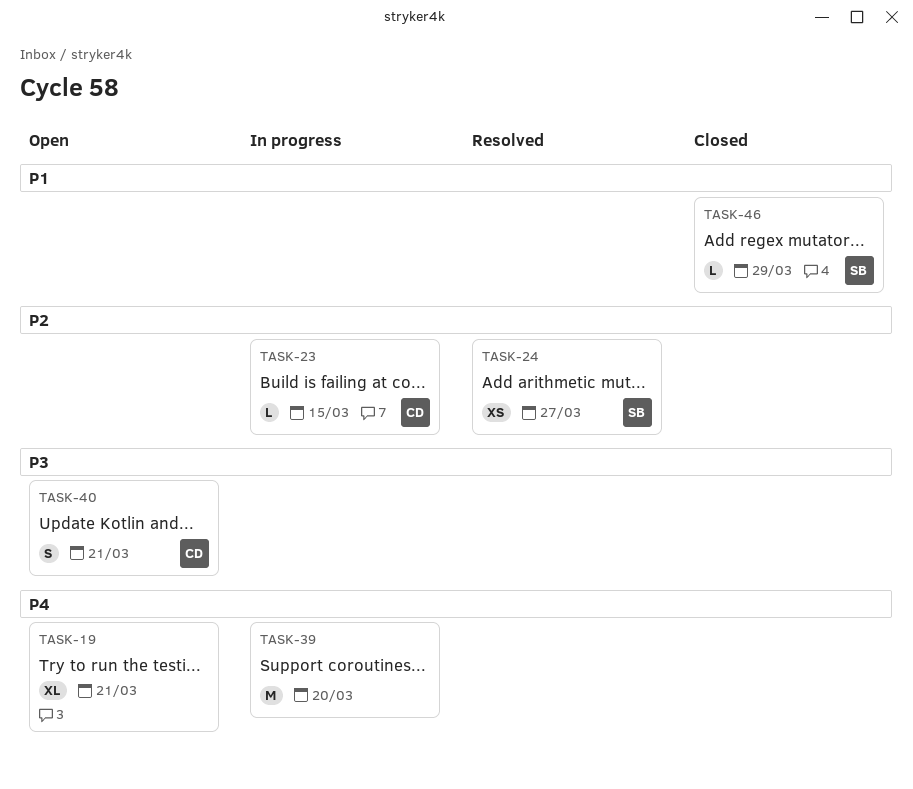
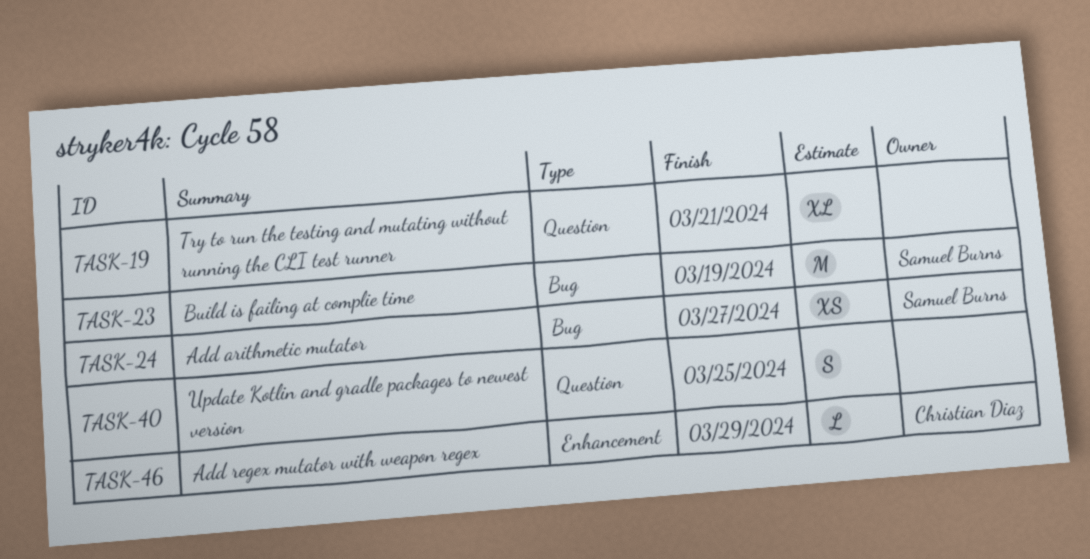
TASK-23, owner: Christian Diaz -> Samuel Burns
TASK-23, estimate: L -> M
TASK-23, due: Mar 15 -> Mar 19
TASK-39: present -> none
TASK-40, owner: Christian Diaz -> none
TASK-40, due: Mar 21 -> Mar 25
TASK-46, owner: Samuel Burns -> Christian Diaz

